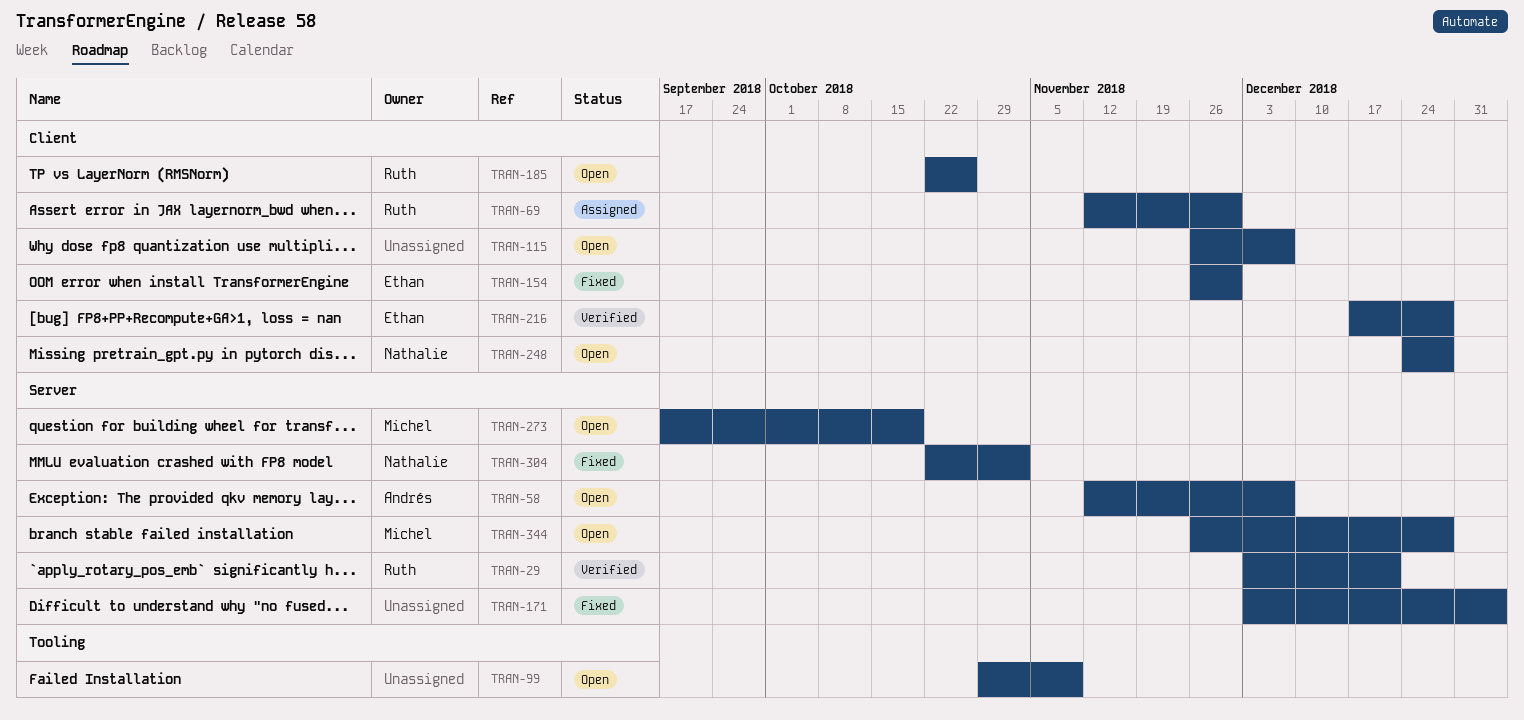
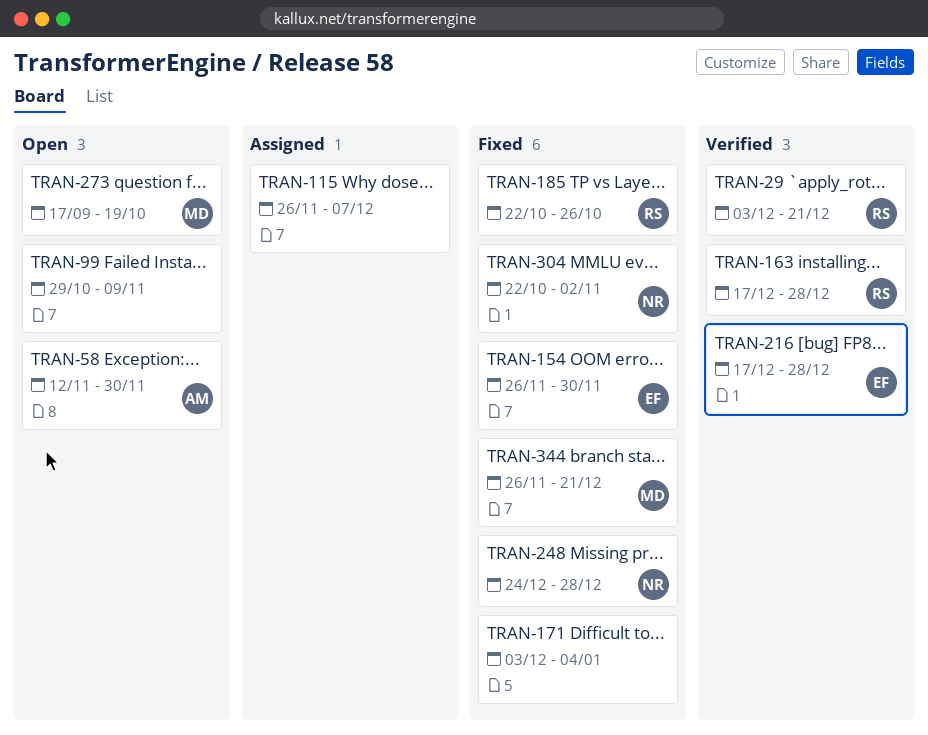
TRAN-58, due: Dec 7 -> Nov 30
TRAN-69: present -> none
TRAN-115, status: Open -> Assigned
TRAN-163: none -> present
TRAN-185, status: Open -> Fixed
TRAN-248, status: Open -> Fixed
TRAN-344, status: Open -> Fixed
TRAN-344, due: Dec 28 -> Dec 21

